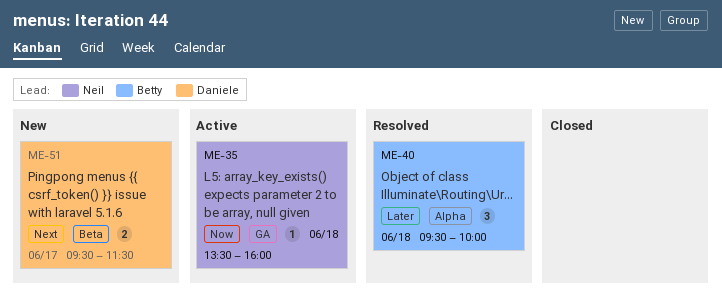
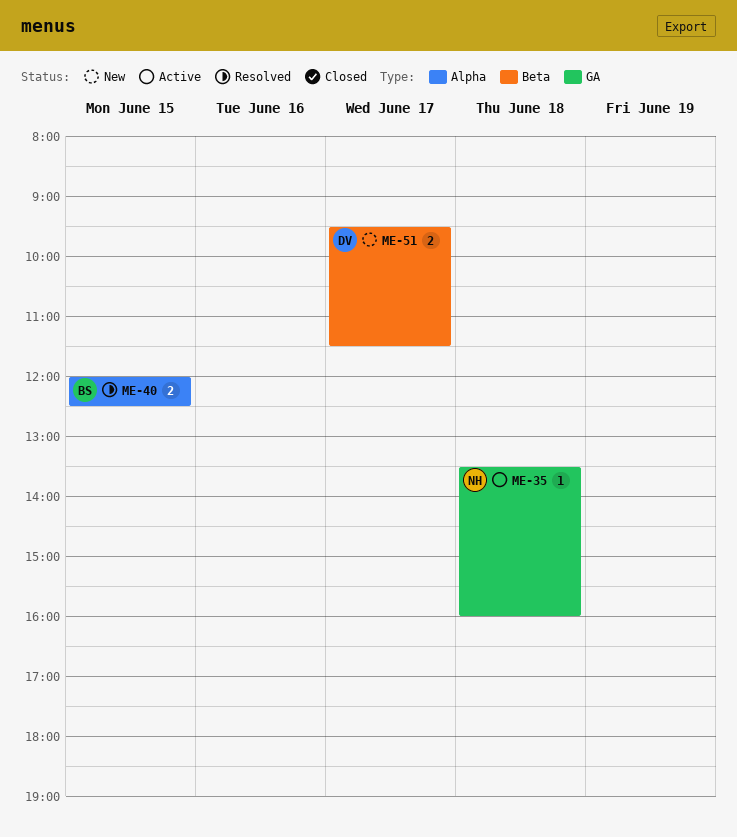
ME-40, estimate: 3 -> 2
ME-40, day: Jun 18 -> Jun 15
ME-40, begins: 09:30 -> 12:00
ME-40, ends: 10:00 -> 12:30

